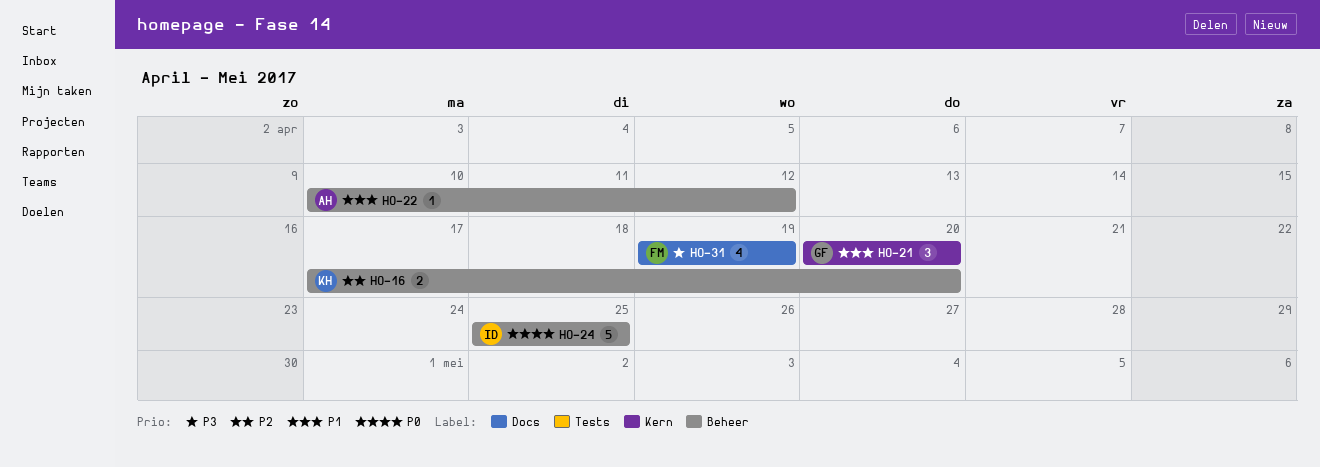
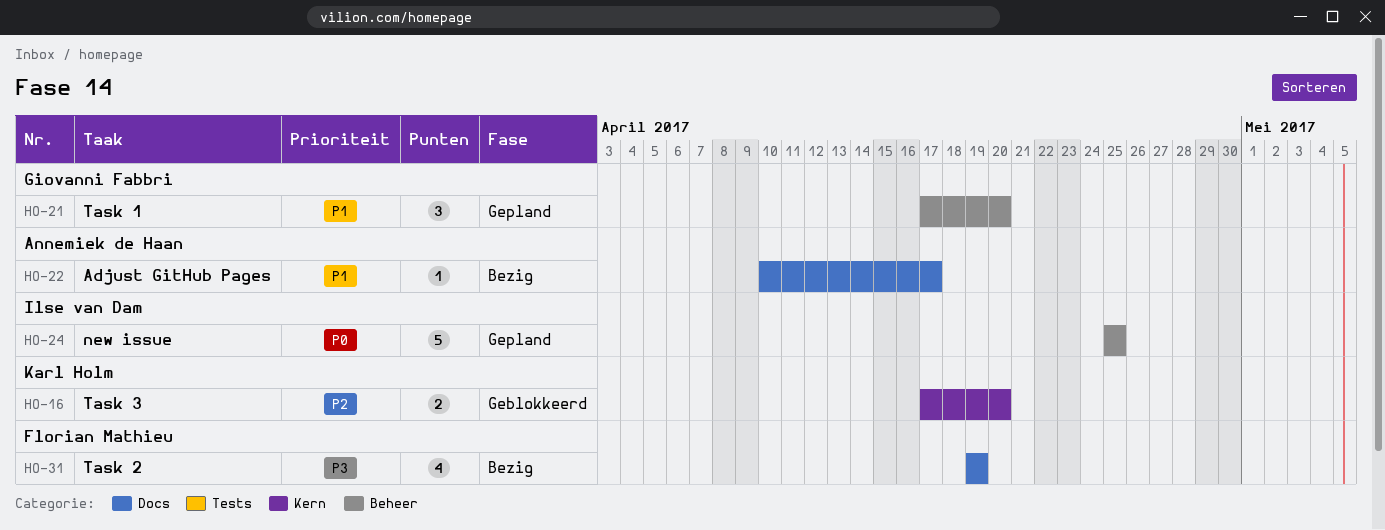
HO-16, label: Beheer -> Kern
HO-21, label: Kern -> Beheer
HO-21, start: Apr 20 -> Apr 17
HO-22, label: Beheer -> Docs
HO-22, due: Apr 12 -> Apr 17

